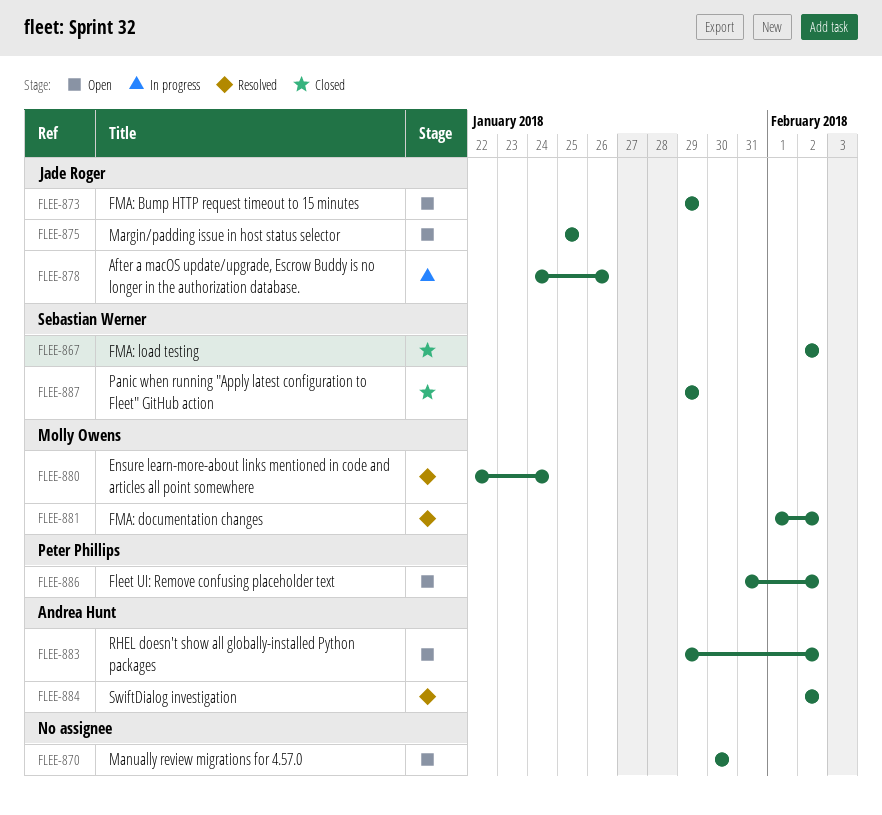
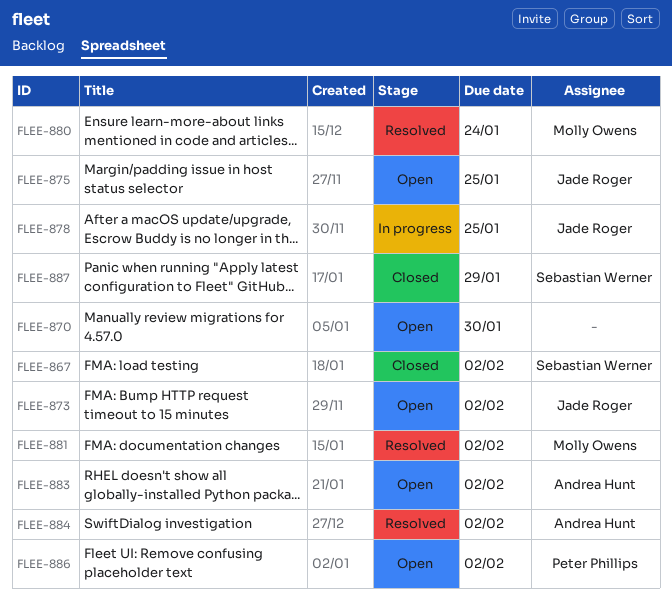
FLEE-873, due: Jan 29 -> Feb 2
FLEE-878, due: Jan 26 -> Jan 25

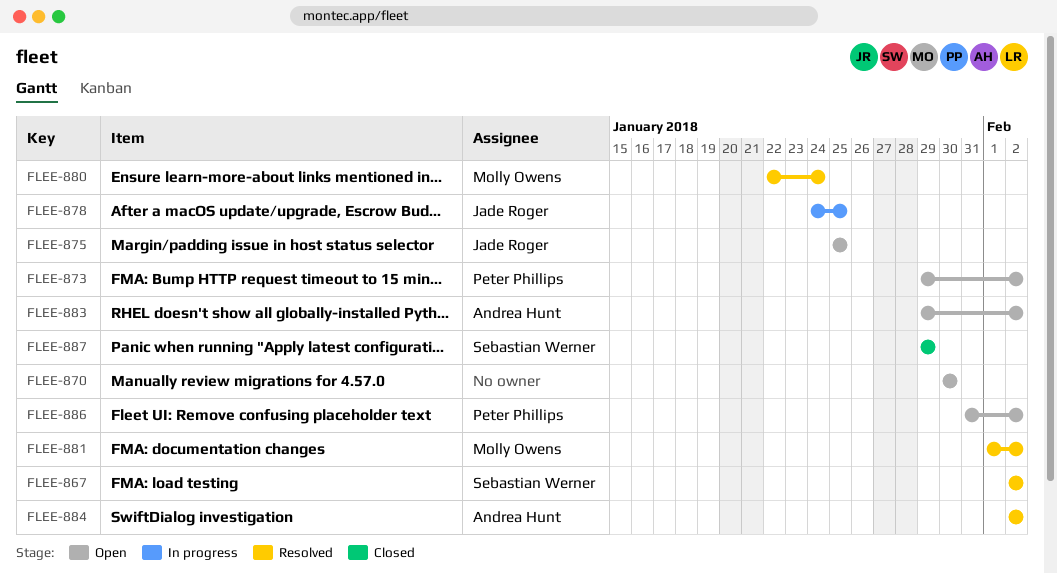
FLEE-867, status: Closed -> Resolved
FLEE-873, owner: Jade Roger -> Peter Phillips

